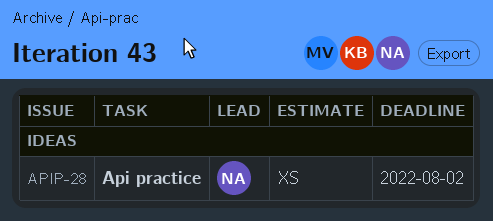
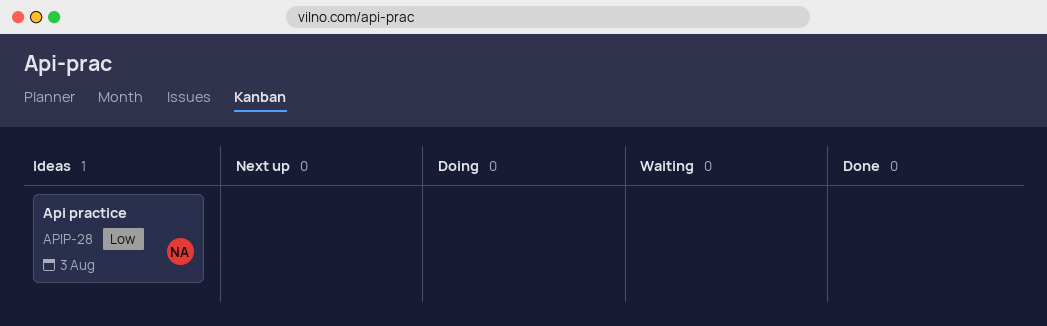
APIP-28, due: Aug 2 -> Aug 3

